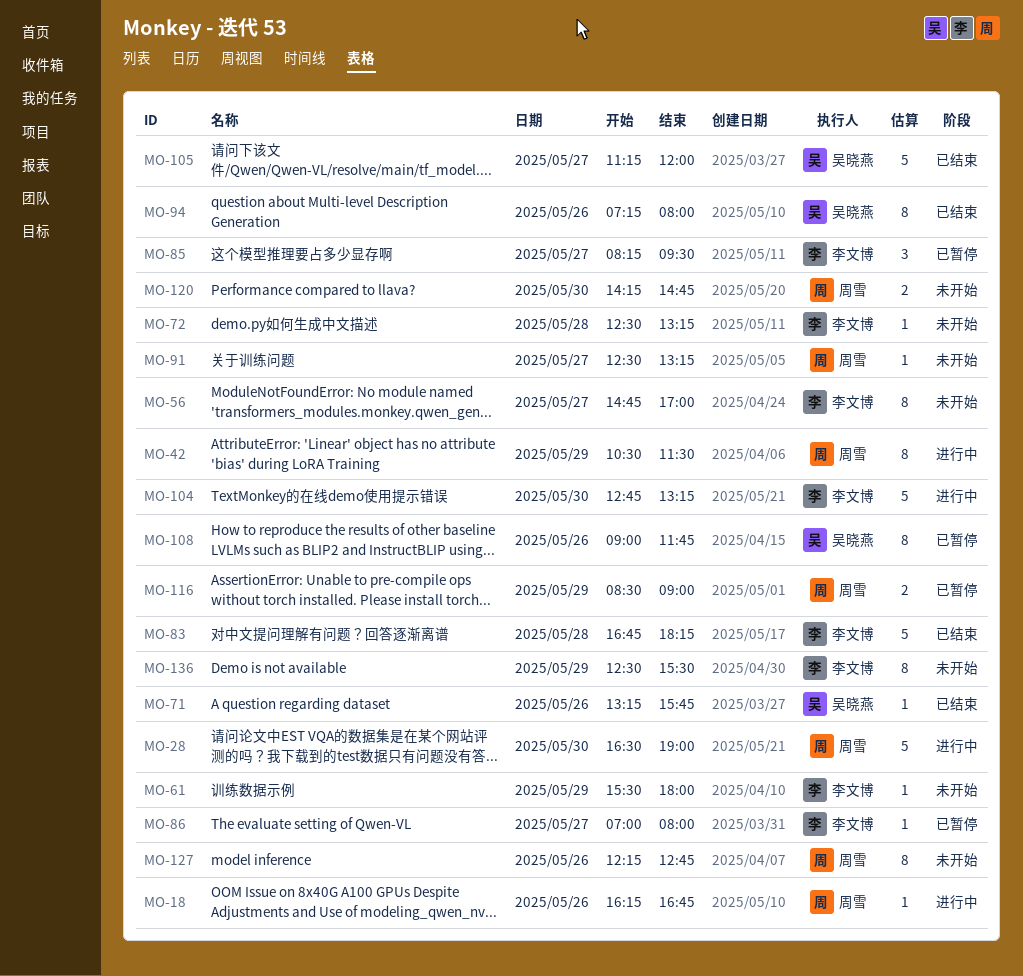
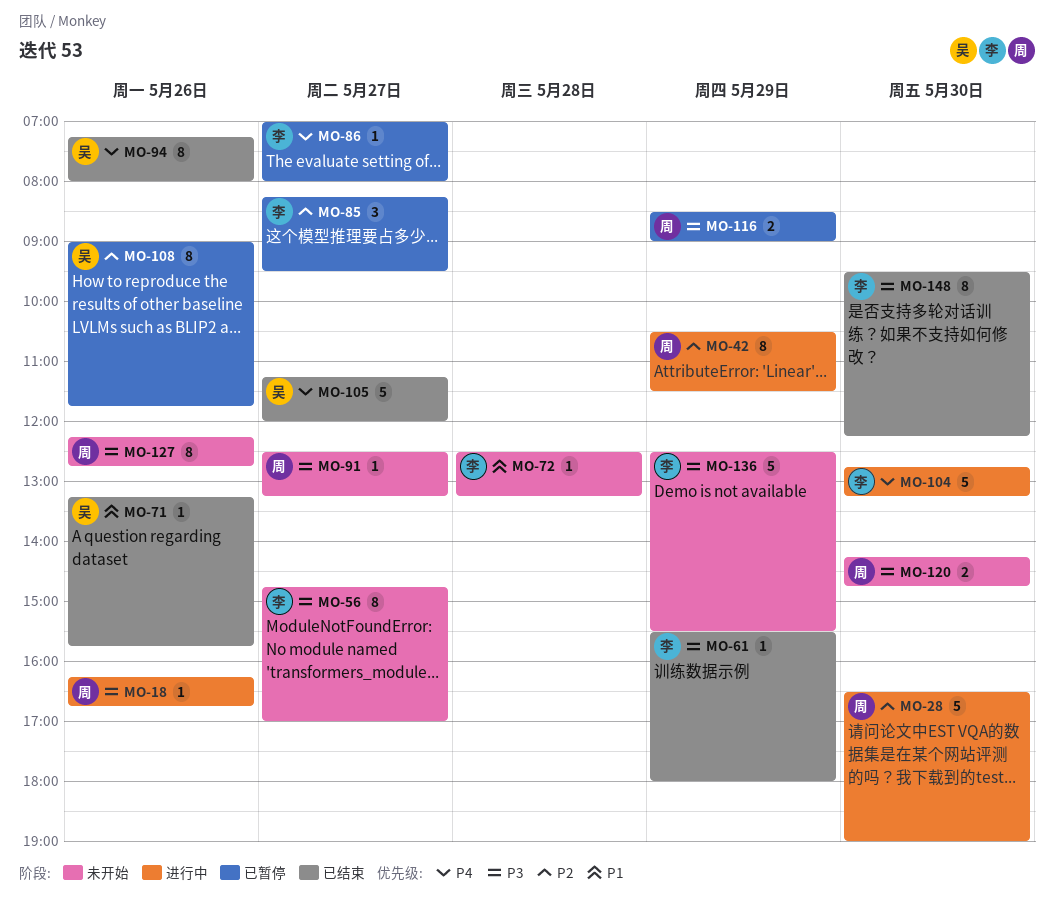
MO-61, status: 未开始 -> 已结束
MO-83: present -> none
MO-136, estimate: 8 -> 5
MO-148: none -> present

